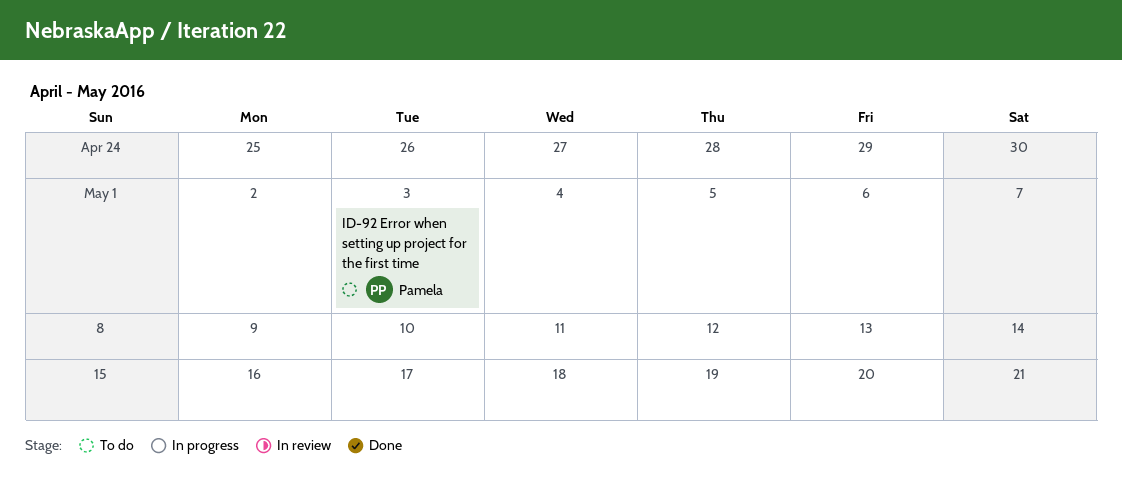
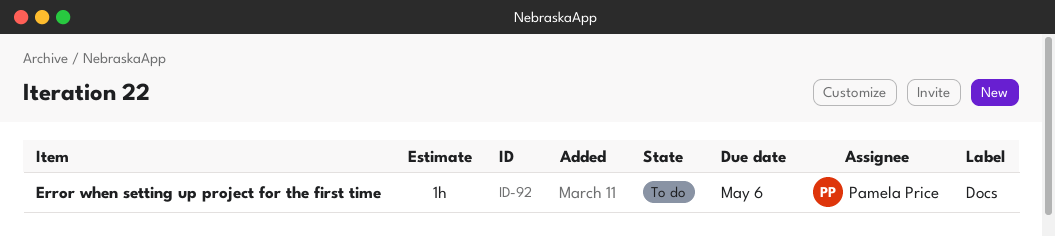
ID-92, due: May 3 -> May 6

